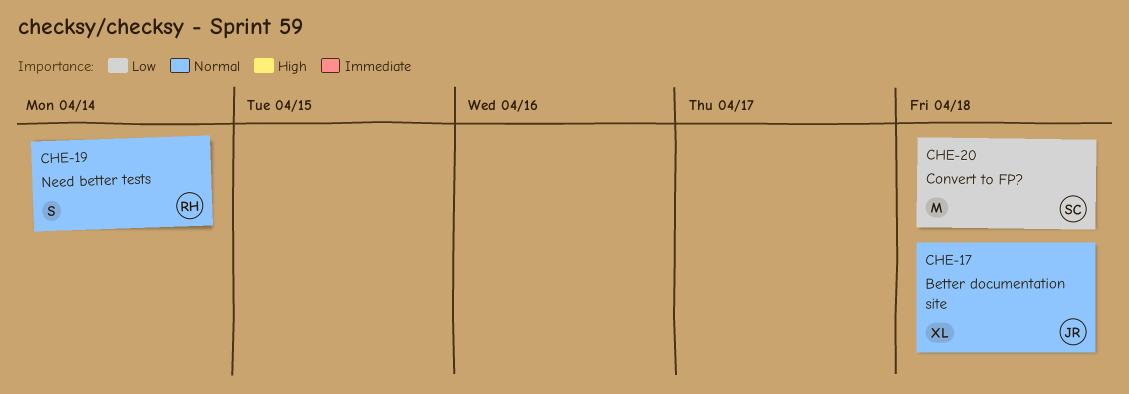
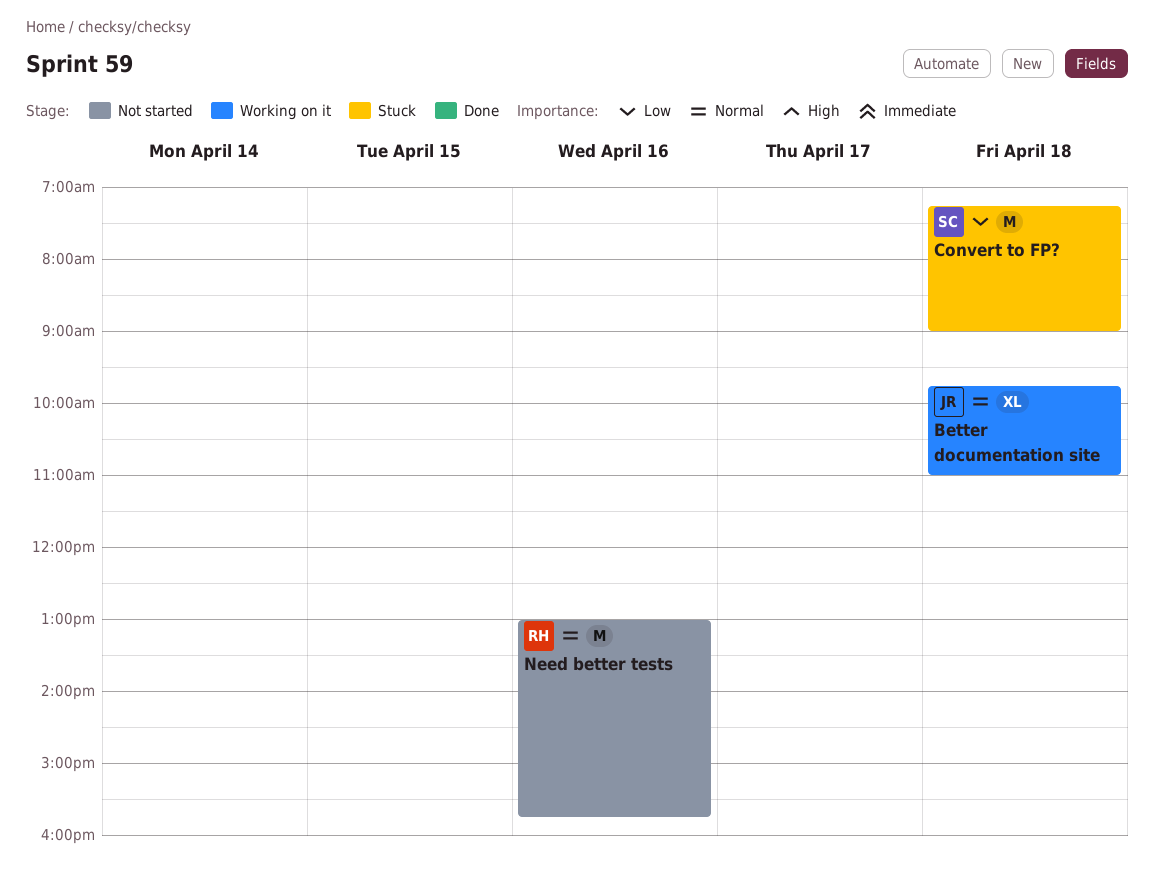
Need better tests, estimate: S -> M
Need better tests, day: Apr 14 -> Apr 16

